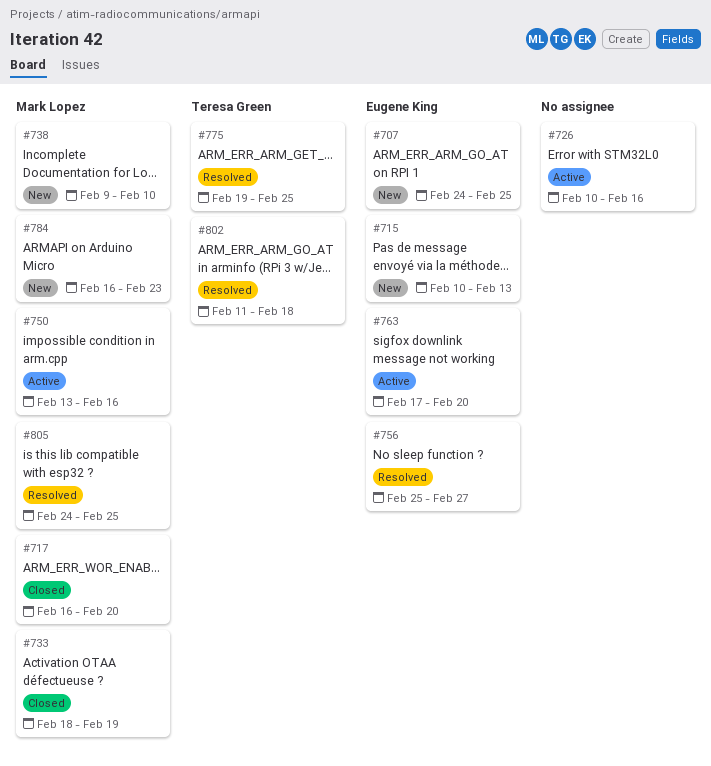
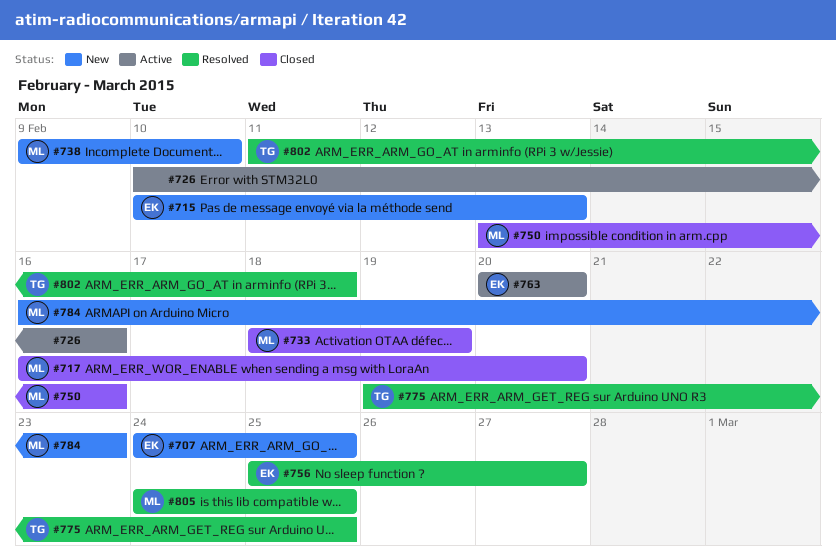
#750, status: Active -> Closed
#763, start: Feb 17 -> Feb 20

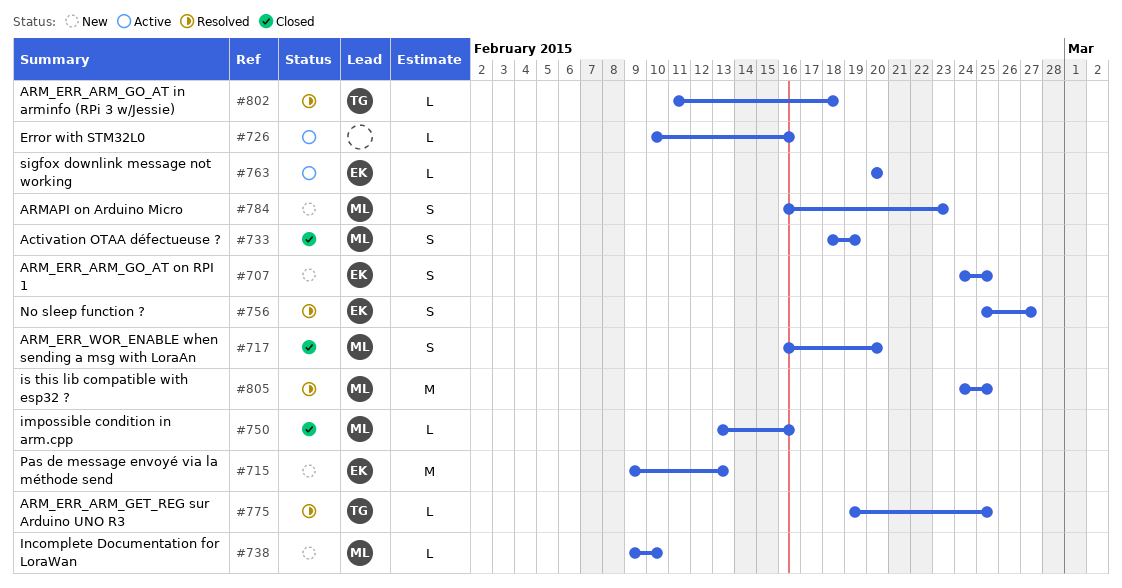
#715, start: Feb 10 -> Feb 9

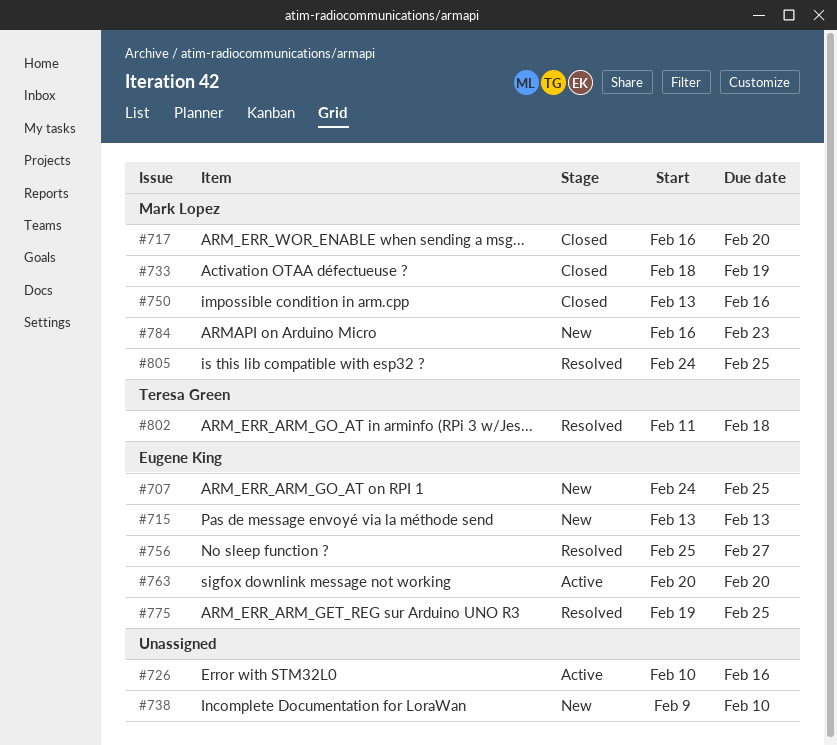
#715, start: Feb 9 -> Feb 13
#738, owner: Mark Lopez -> none
#775, owner: Teresa Green -> Eugene King

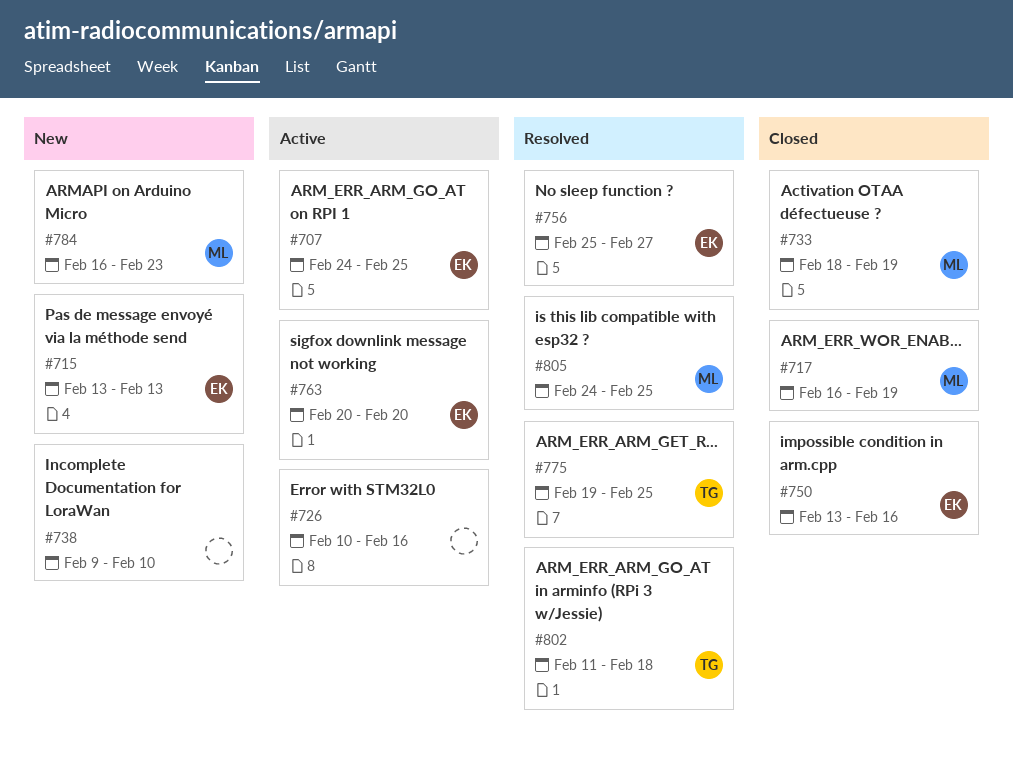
#707, status: New -> Active
#717, due: Feb 20 -> Feb 19
#750, owner: Mark Lopez -> Eugene King
#775, owner: Eugene King -> Teresa Green

